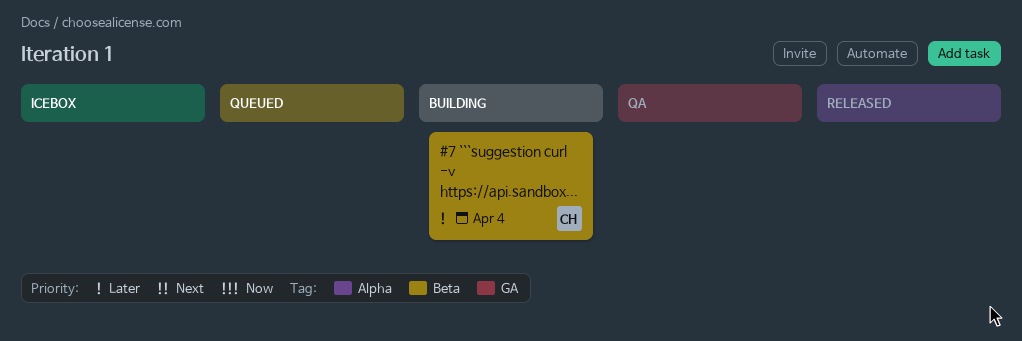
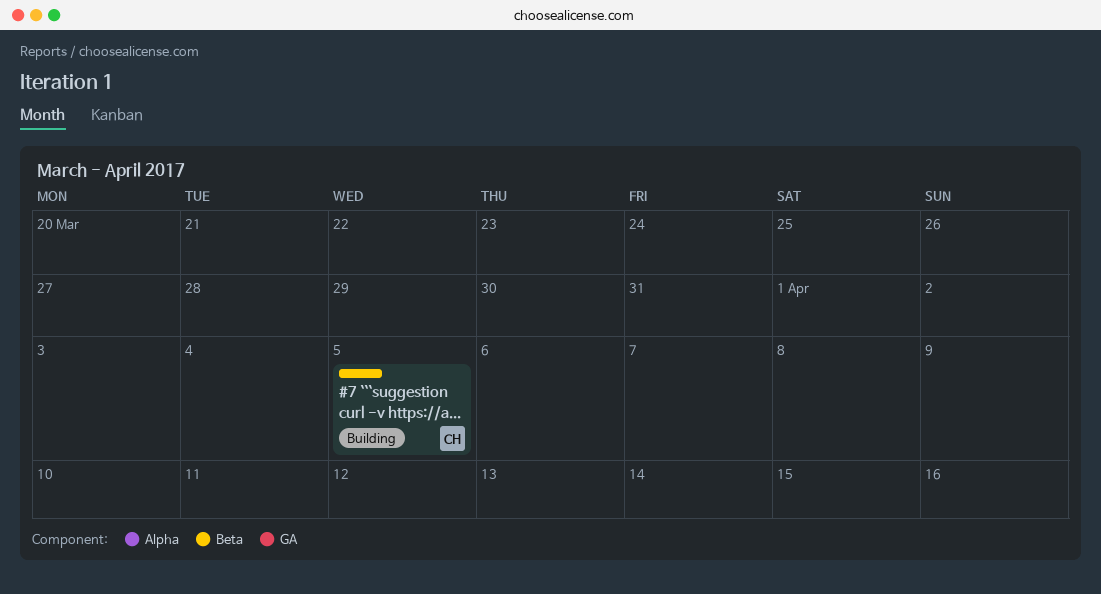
#7, due: Apr 4 -> Apr 5

